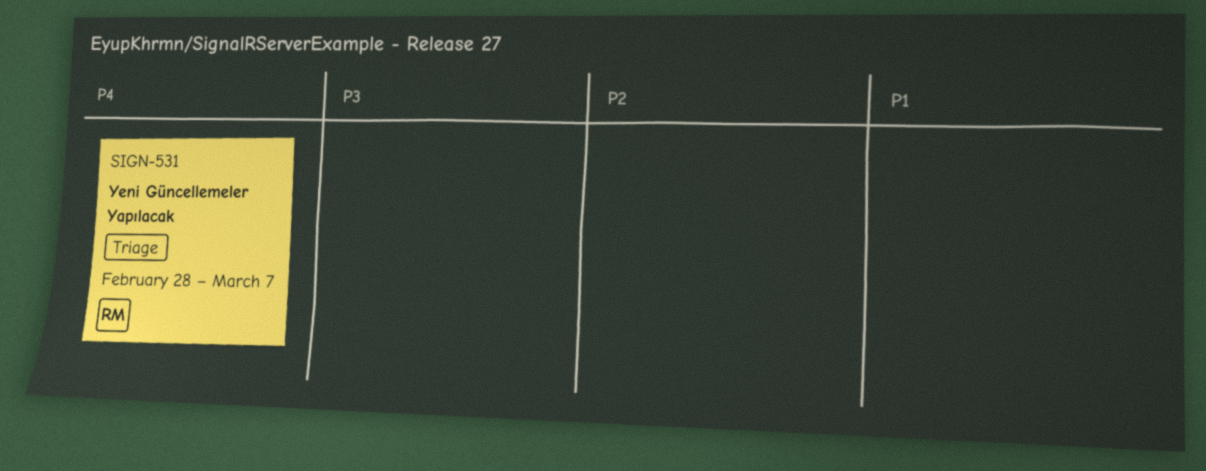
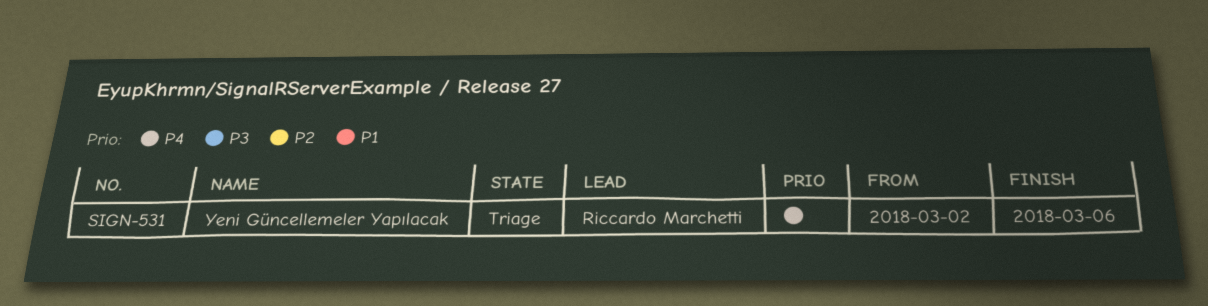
SIGN-531, start: Feb 28 -> Mar 2
SIGN-531, due: Mar 7 -> Mar 6

